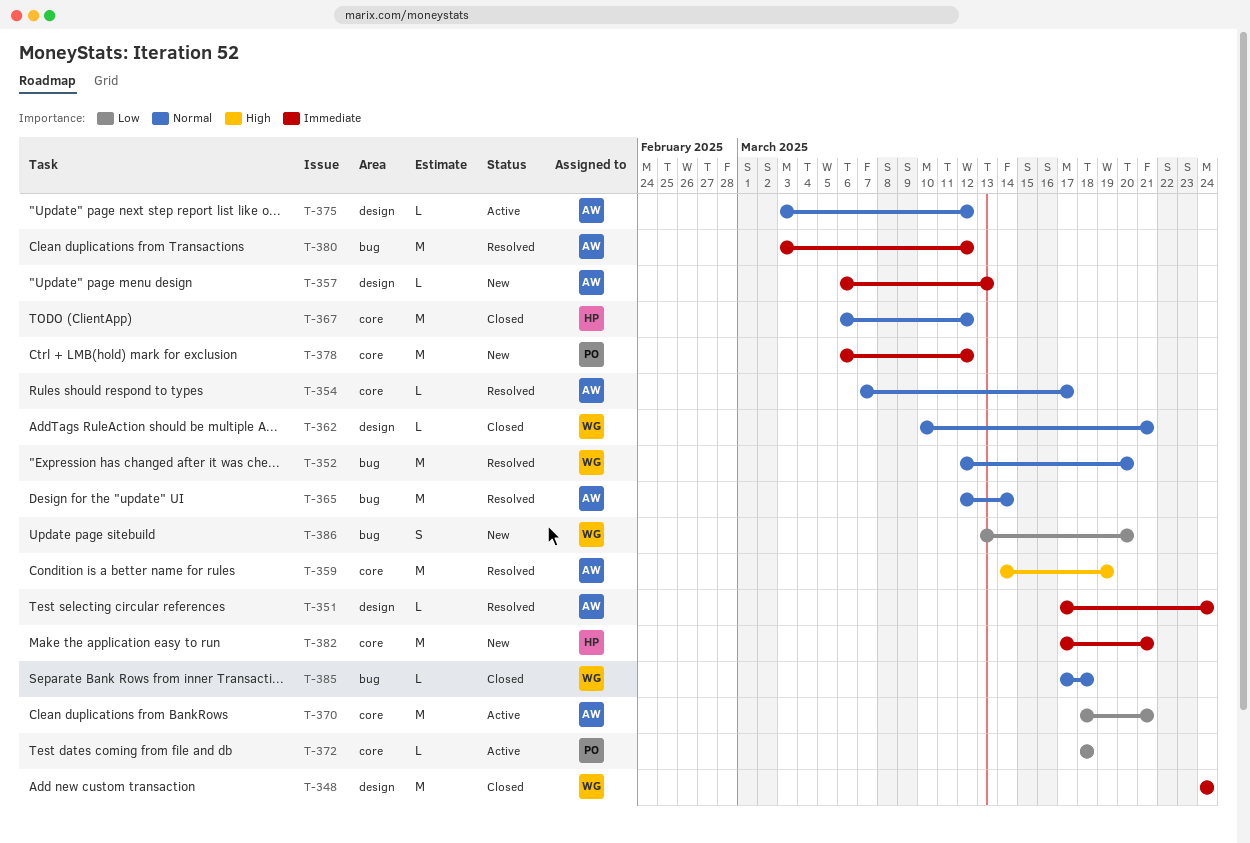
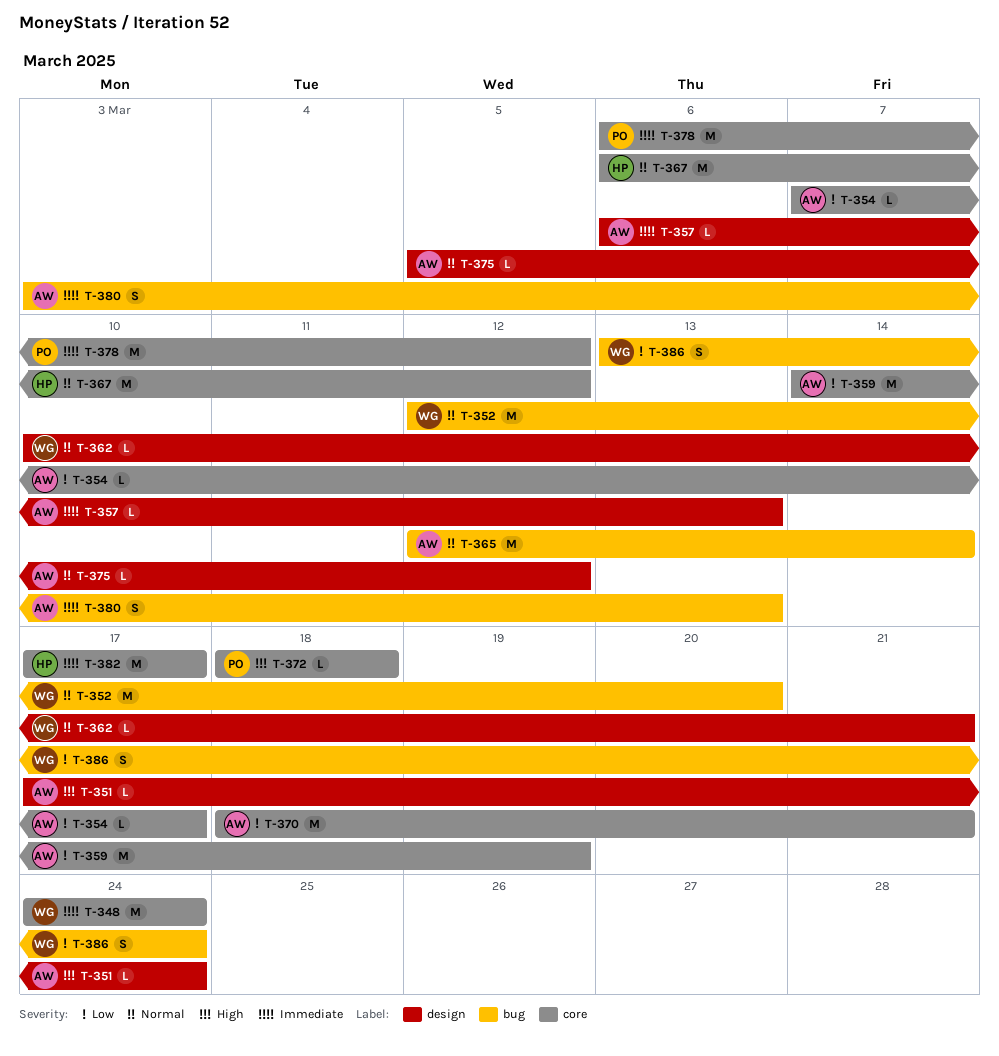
T-348, label: design -> core
T-351, priority: Immediate -> High
T-354, priority: Normal -> Low
T-359, priority: High -> Low
T-372, priority: Low -> High
T-375, start: Mar 3 -> Mar 5
T-380, estimate: M -> S
T-380, due: Mar 12 -> Mar 13
T-382, due: Mar 21 -> Mar 17
T-385: present -> none
T-386, due: Mar 20 -> Mar 24

